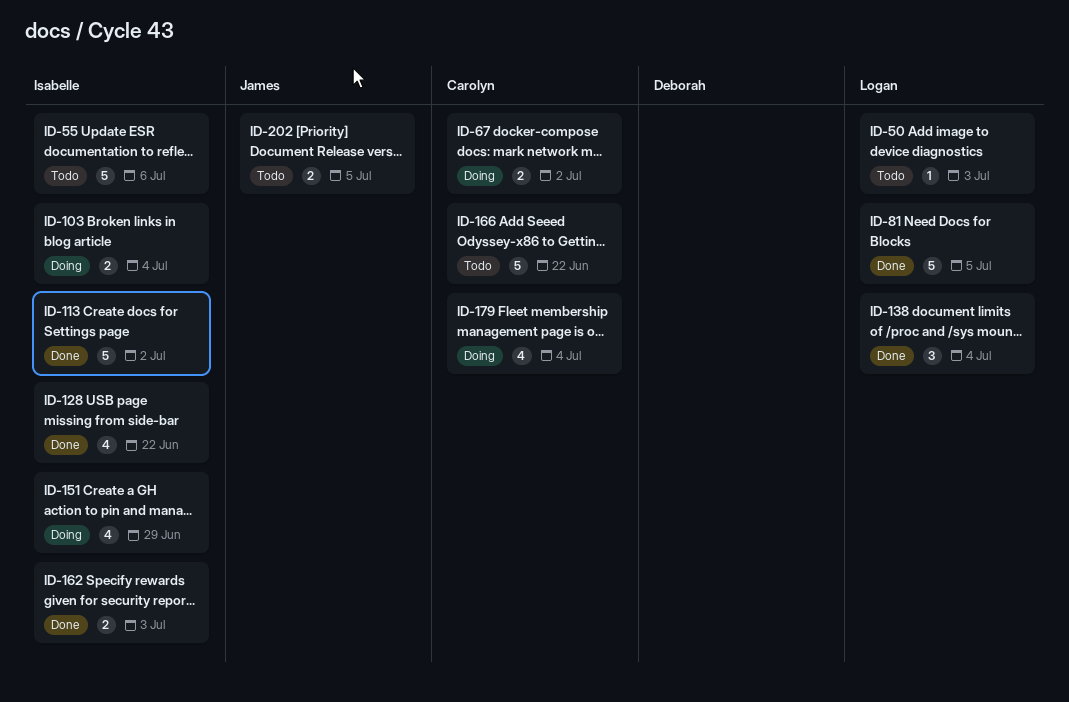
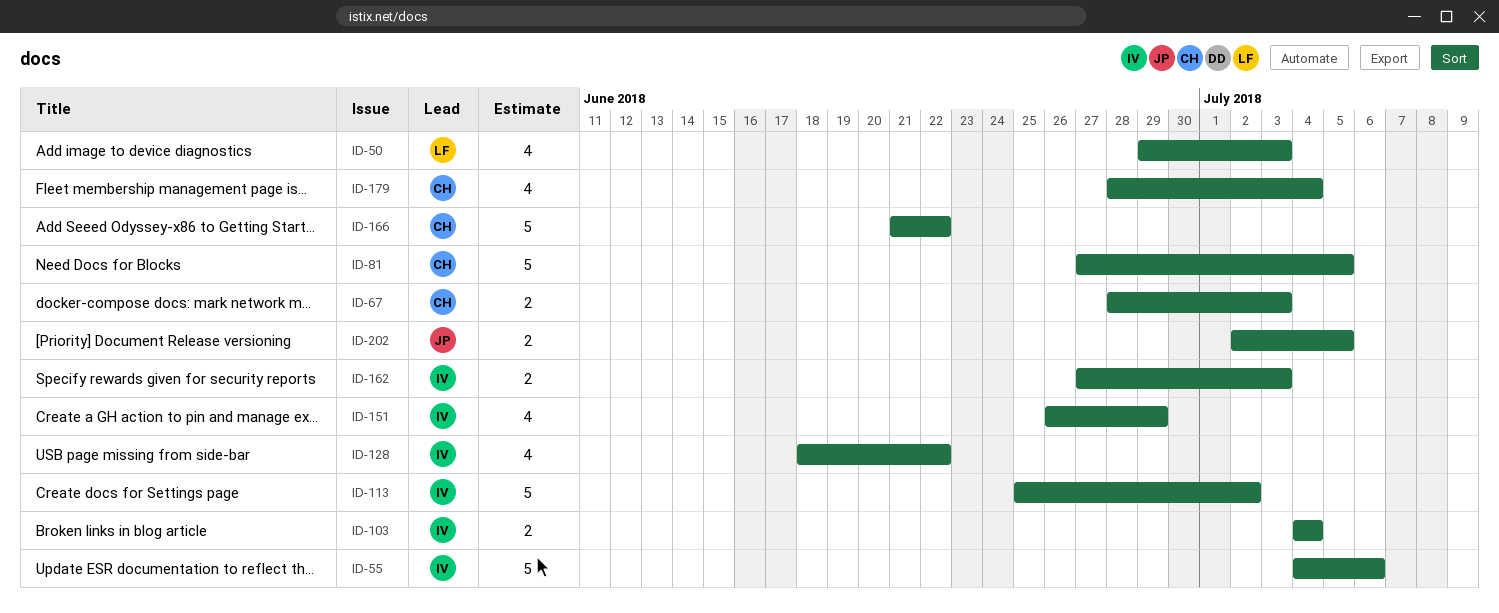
ID-50, estimate: 1 -> 4
ID-67, due: Jul 2 -> Jul 3
ID-81, owner: Logan -> Carolyn
ID-138: present -> none

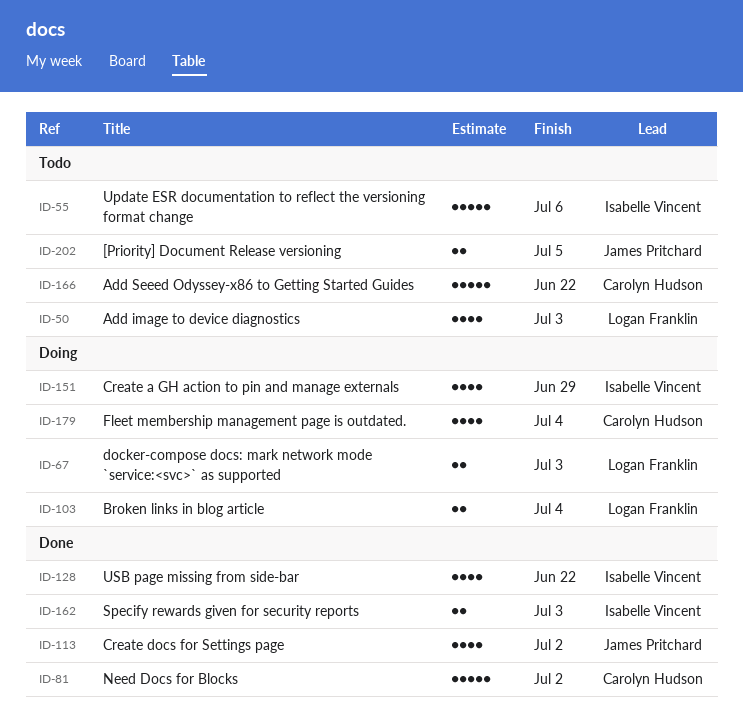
ID-67, owner: Carolyn Hudson -> Logan Franklin
ID-81, due: Jul 5 -> Jul 2
ID-103, owner: Isabelle Vincent -> Logan Franklin
ID-113, owner: Isabelle Vincent -> James Pritchard
ID-113, estimate: 5 -> 4

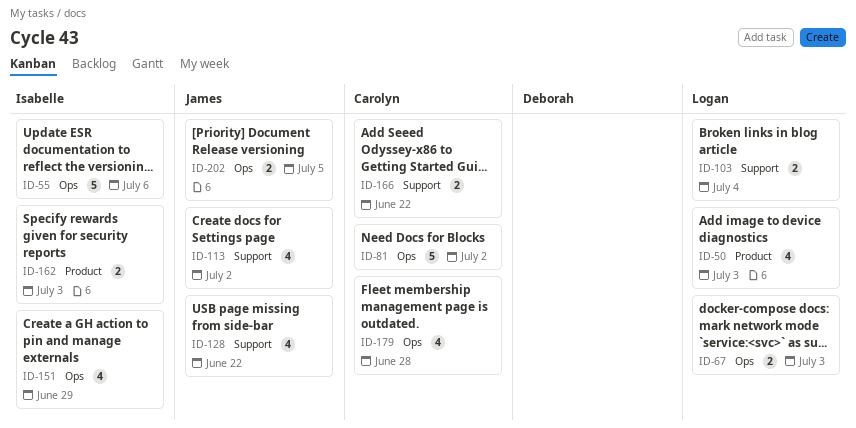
ID-128, owner: Isabelle Vincent -> James Pritchard
ID-166, estimate: 5 -> 2
ID-179, due: Jul 4 -> Jun 28

